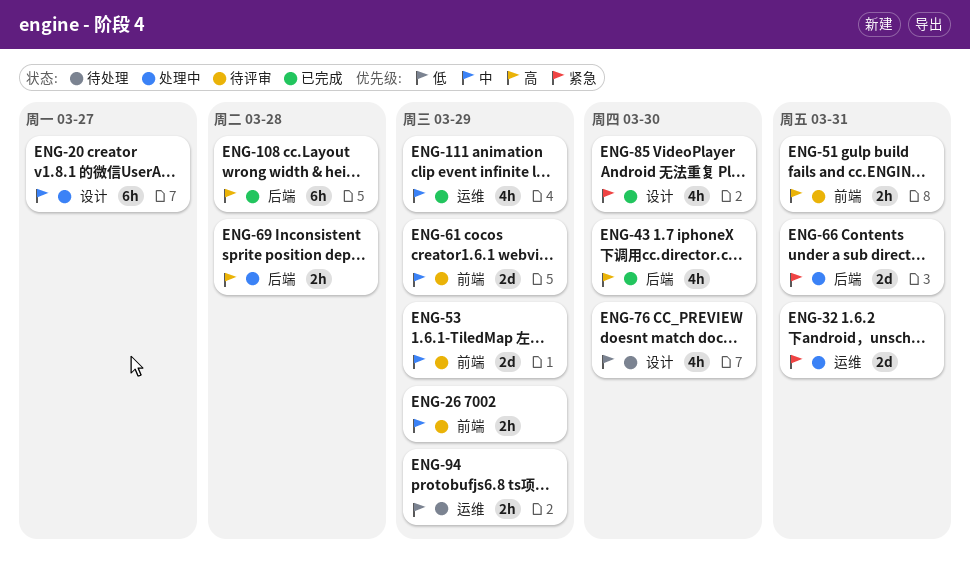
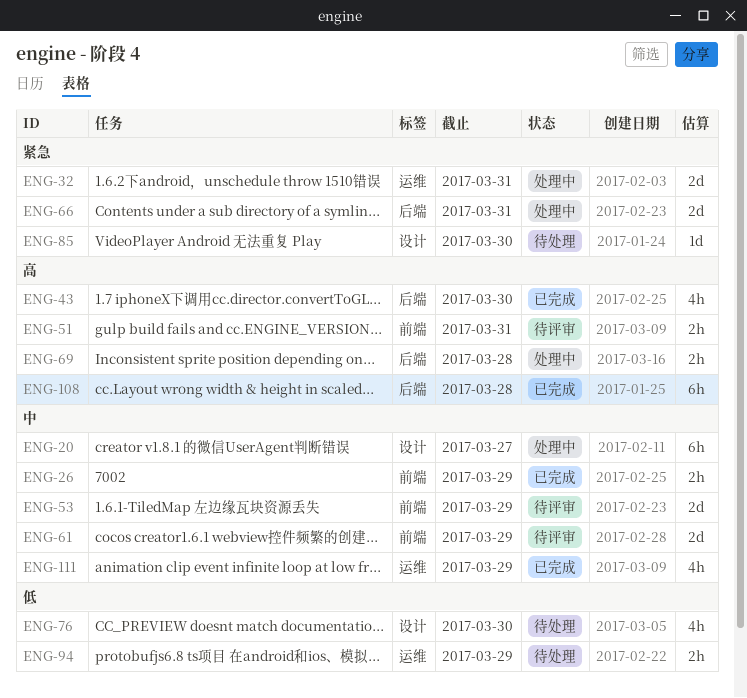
ENG-26, status: 待评审 -> 已完成
ENG-85, status: 已完成 -> 待处理
ENG-85, estimate: 4h -> 1d

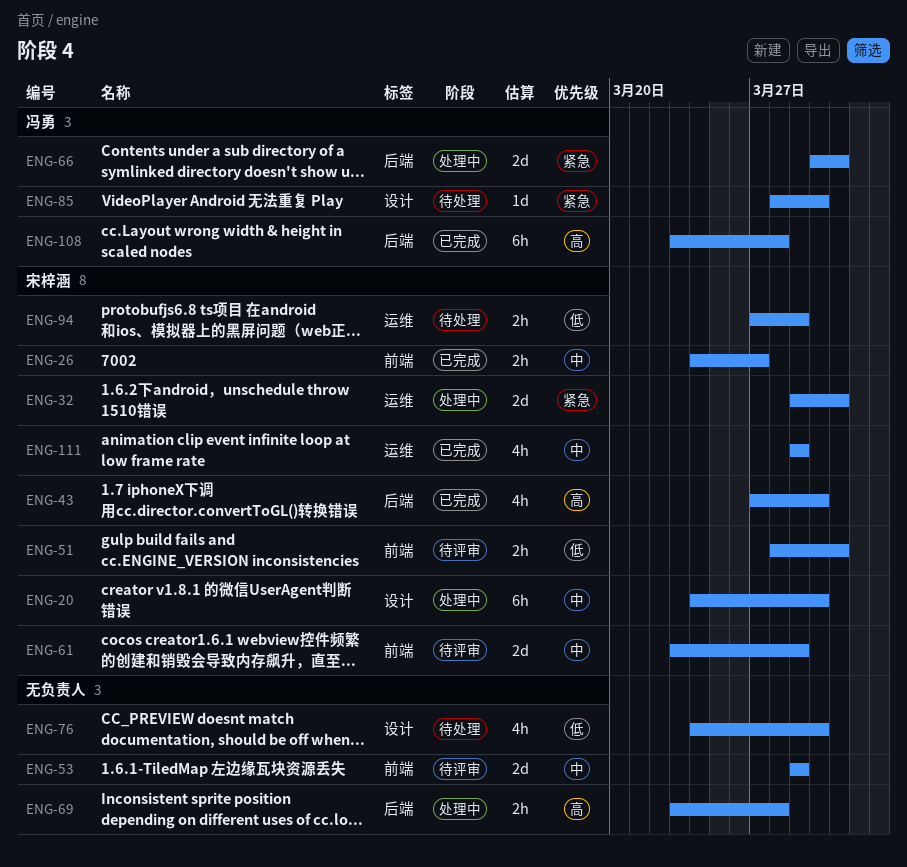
ENG-20, due: Mar 27 -> Mar 30
ENG-26, due: Mar 29 -> Mar 27
ENG-51, priority: 高 -> 低

